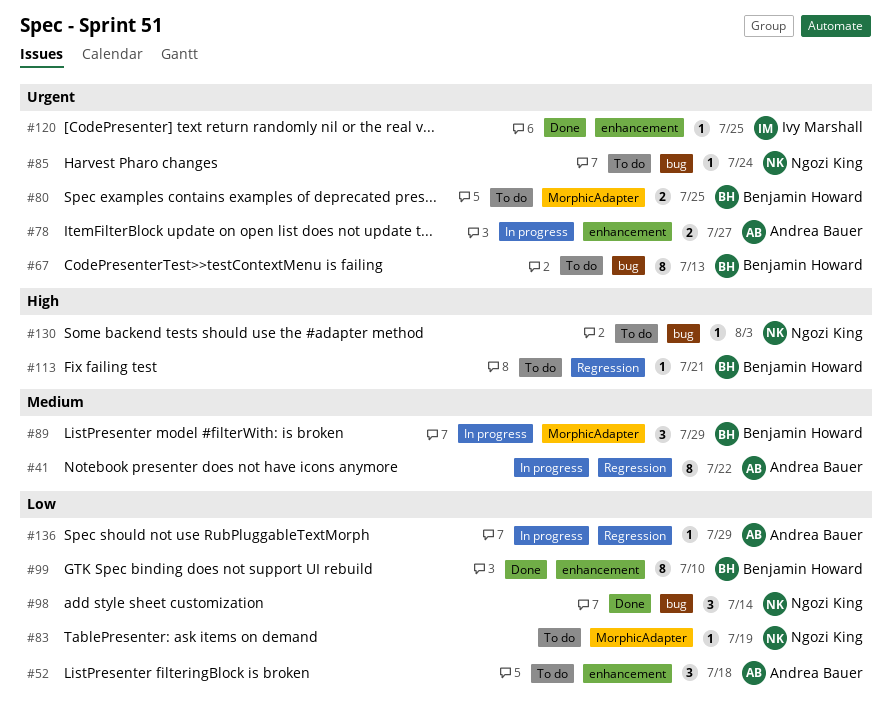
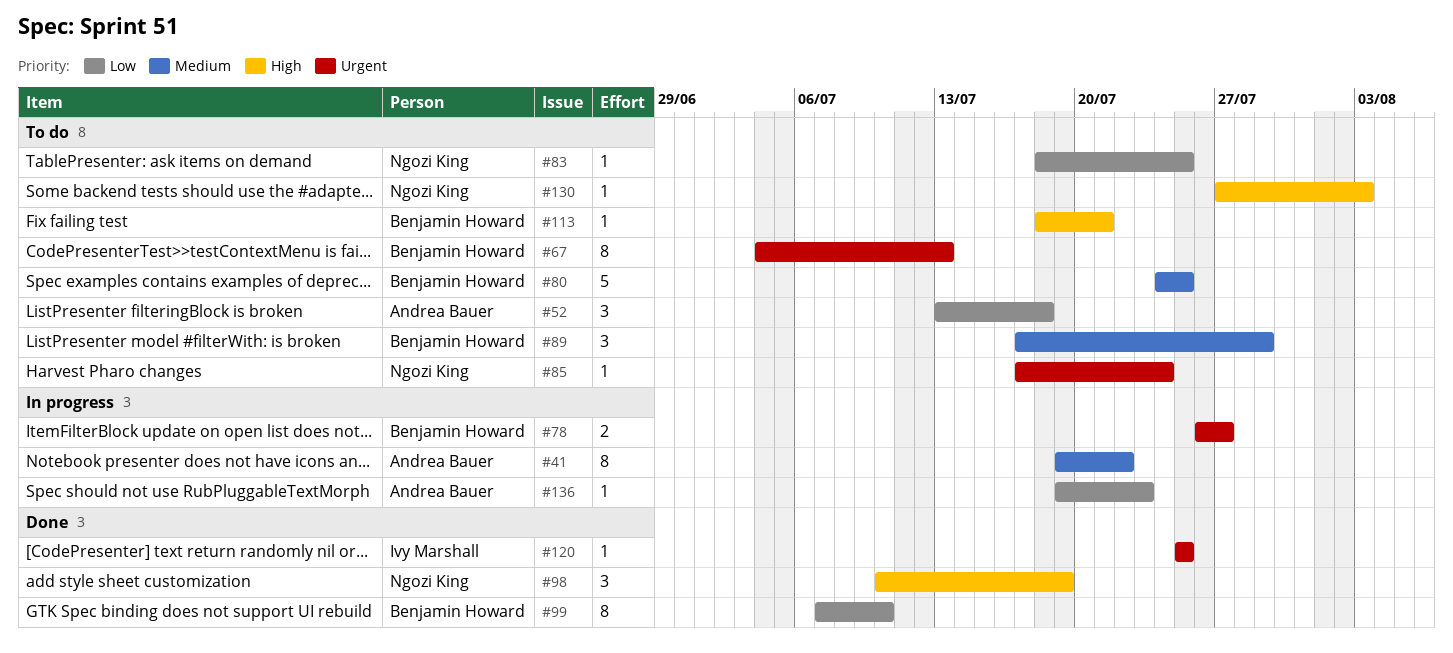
#78, owner: Andrea Bauer -> Benjamin Howard
#80, priority: Urgent -> Medium
#80, estimate: 2 -> 5
#83, due: Jul 19 -> Jul 25
#89, status: In progress -> To do
#98, priority: Low -> High
#98, due: Jul 14 -> Jul 19
#136, due: Jul 29 -> Jul 23

